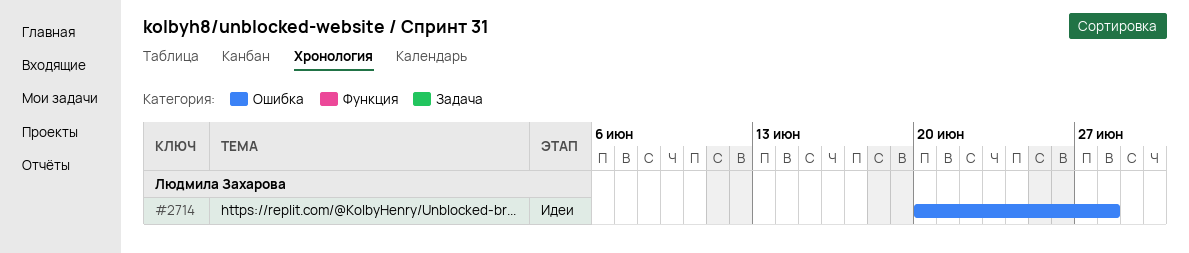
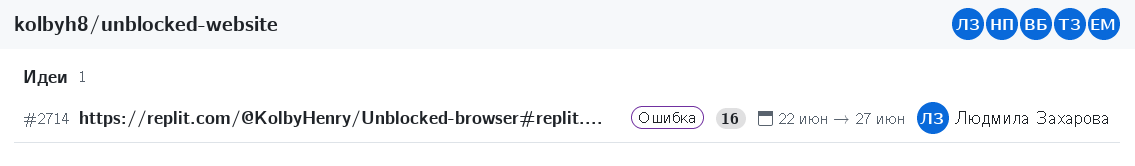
#2714, start: Jun 20 -> Jun 22
#2714, due: Jun 28 -> Jun 27

